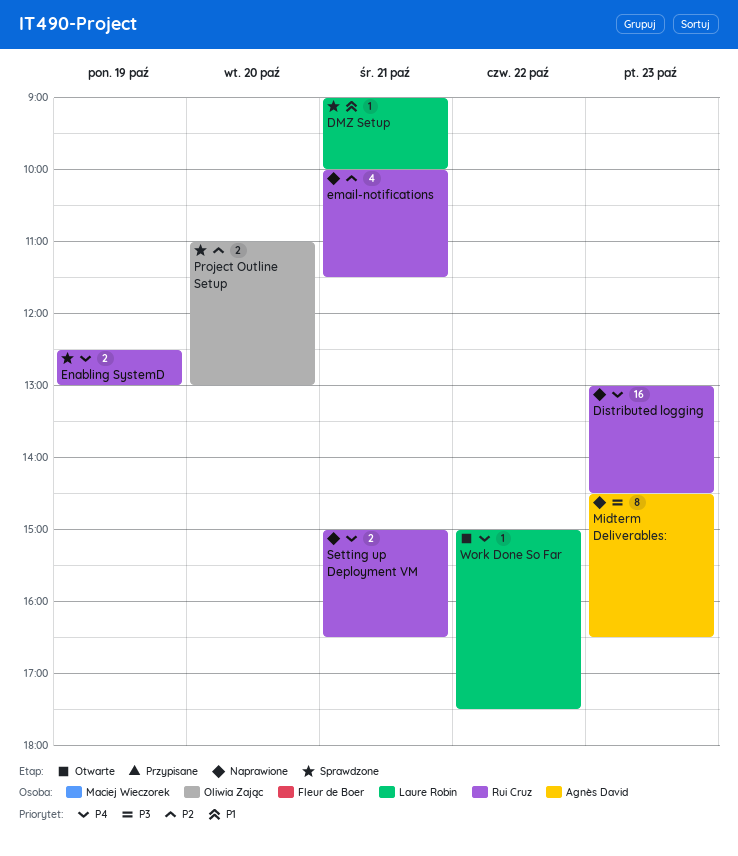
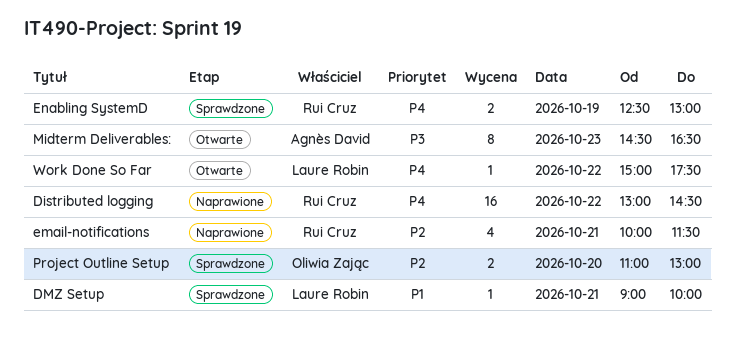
Distributed logging, day: Oct 23 -> Oct 22
Midterm Deliverables:, status: Naprawione -> Otwarte
Setting up Deployment VM: present -> none

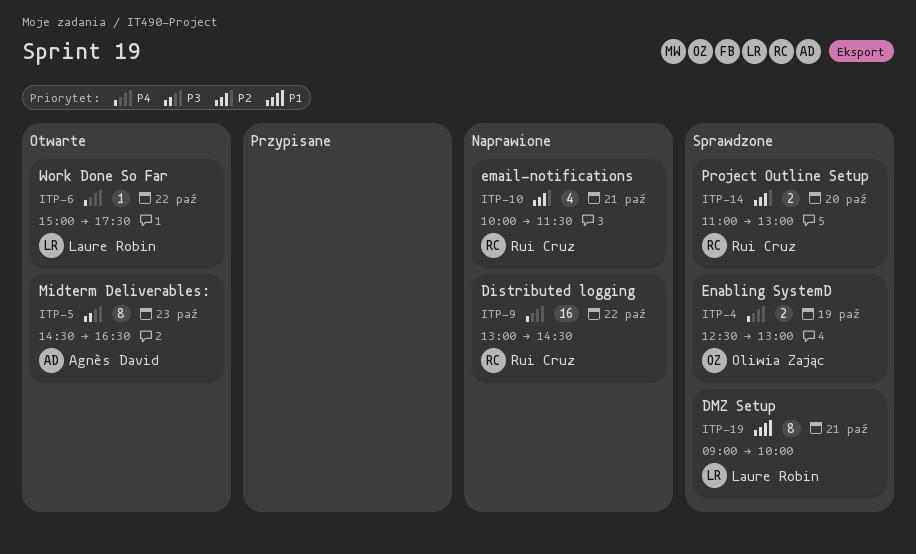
DMZ Setup, estimate: 1 -> 8
Enabling SystemD, owner: Rui Cruz -> Oliwia Zając
Project Outline Setup, owner: Oliwia Zając -> Rui Cruz

